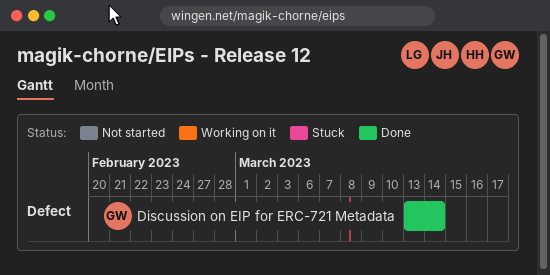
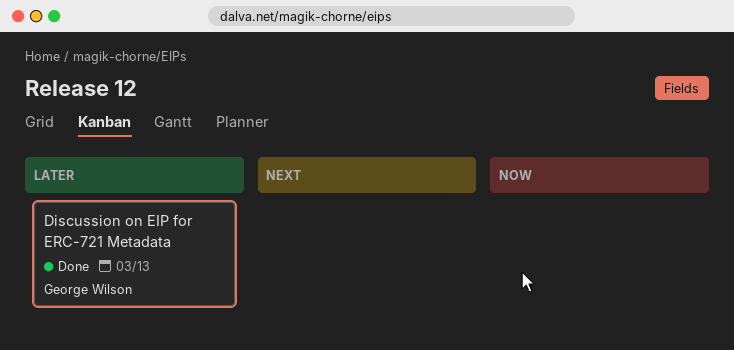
Discussion on EIP for ERC-721 Metadata, due: Mar 14 -> Mar 13

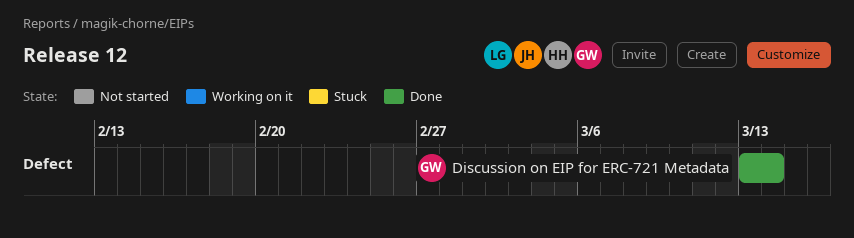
Discussion on EIP for ERC-721 Metadata, due: Mar 13 -> Mar 14

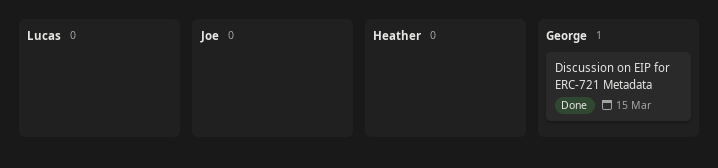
Discussion on EIP for ERC-721 Metadata, due: Mar 14 -> Mar 15

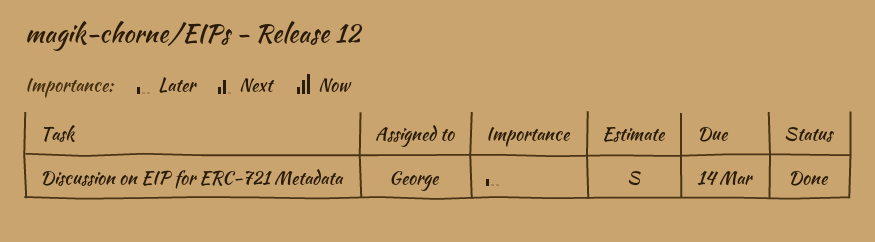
Discussion on EIP for ERC-721 Metadata, due: Mar 15 -> Mar 14

